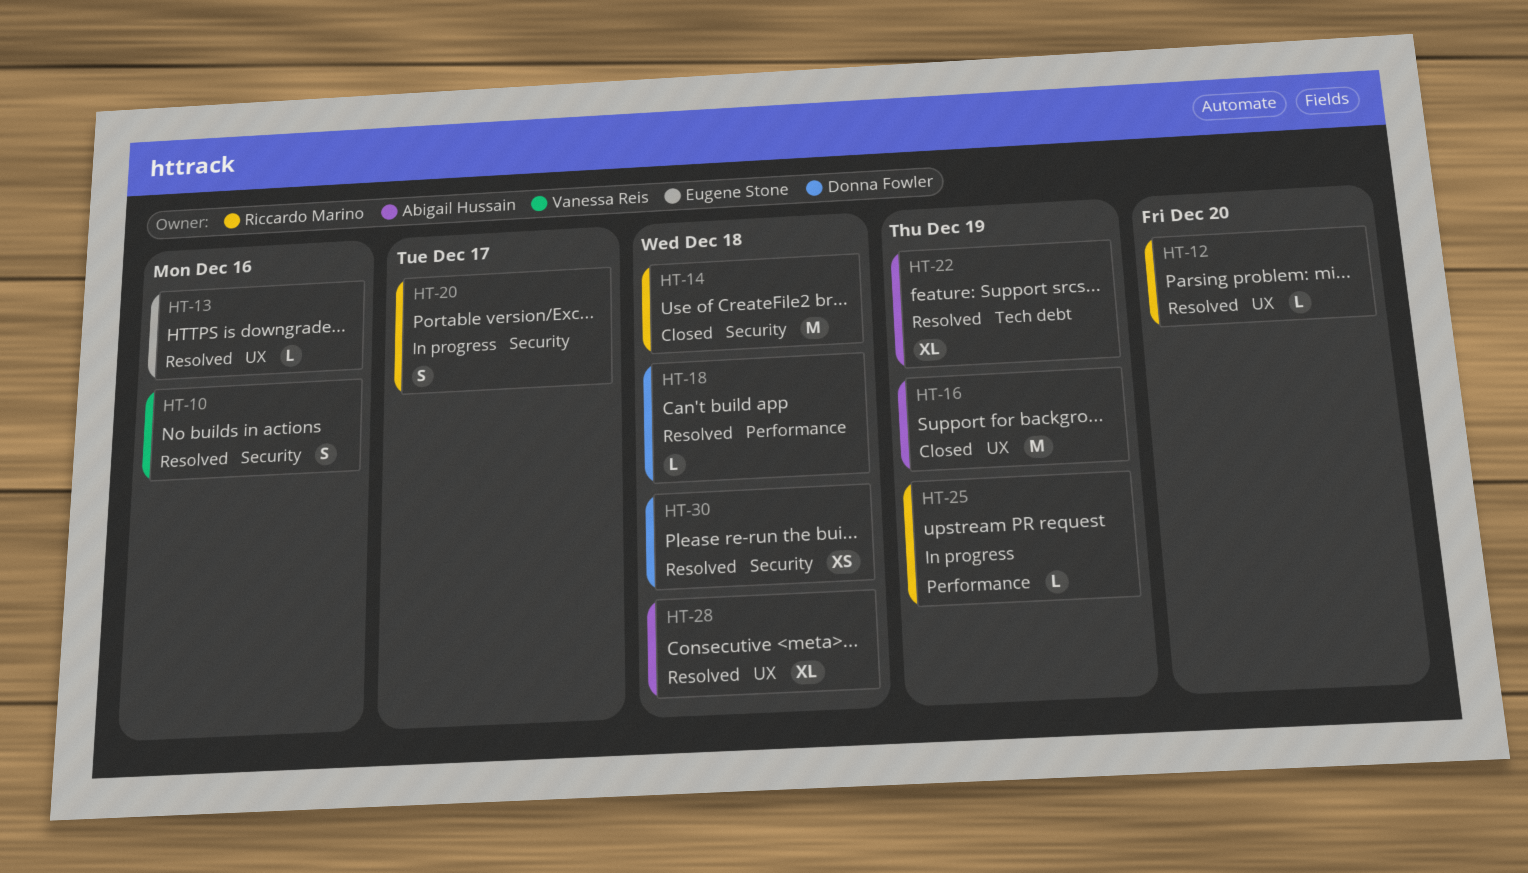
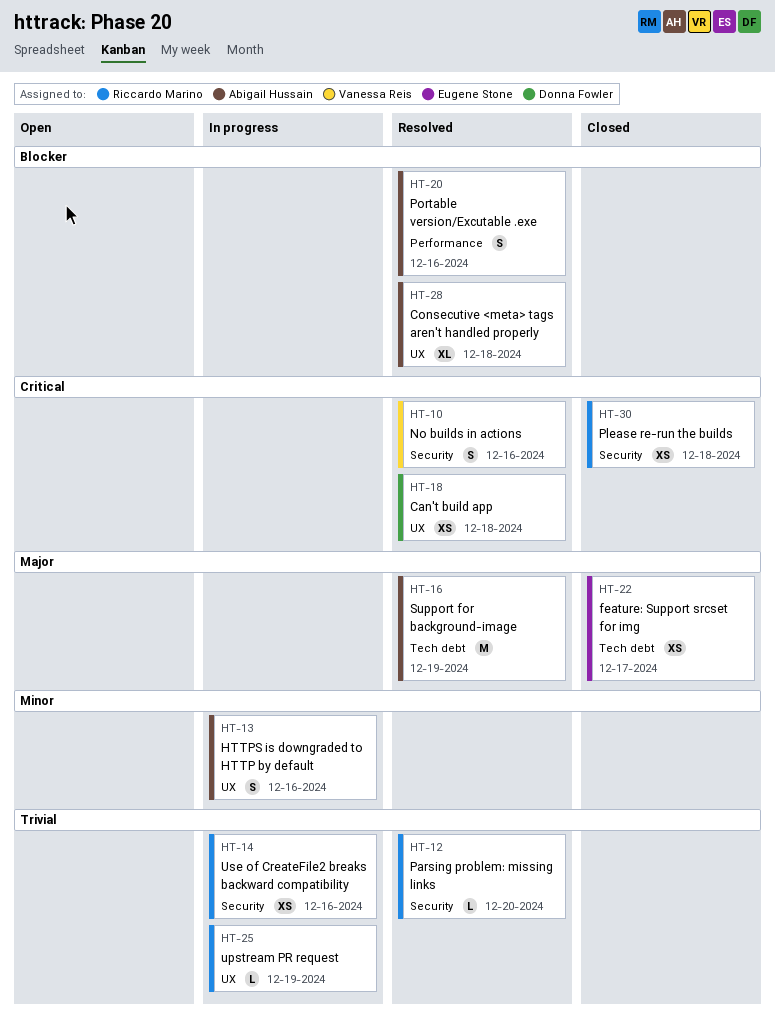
HT-12, label: UX -> Security
HT-13, status: Resolved -> In progress
HT-13, owner: Eugene Stone -> Abigail Hussain
HT-13, estimate: L -> S
HT-14, status: Closed -> In progress
HT-14, estimate: M -> XS
HT-14, due: Dec 18 -> Dec 16
HT-16, status: Closed -> Resolved
HT-16, label: UX -> Tech debt
HT-18, label: Performance -> UX
HT-18, estimate: L -> XS
HT-20, status: In progress -> Resolved
HT-20, owner: Riccardo Marino -> Abigail Hussain
HT-20, label: Security -> Performance
HT-20, due: Dec 17 -> Dec 16
HT-22, status: Resolved -> Closed
HT-22, owner: Abigail Hussain -> Eugene Stone
HT-22, estimate: XL -> XS
HT-22, due: Dec 19 -> Dec 17
HT-25, label: Performance -> UX
HT-30, status: Resolved -> Closed
HT-30, owner: Donna Fowler -> Riccardo Marino

